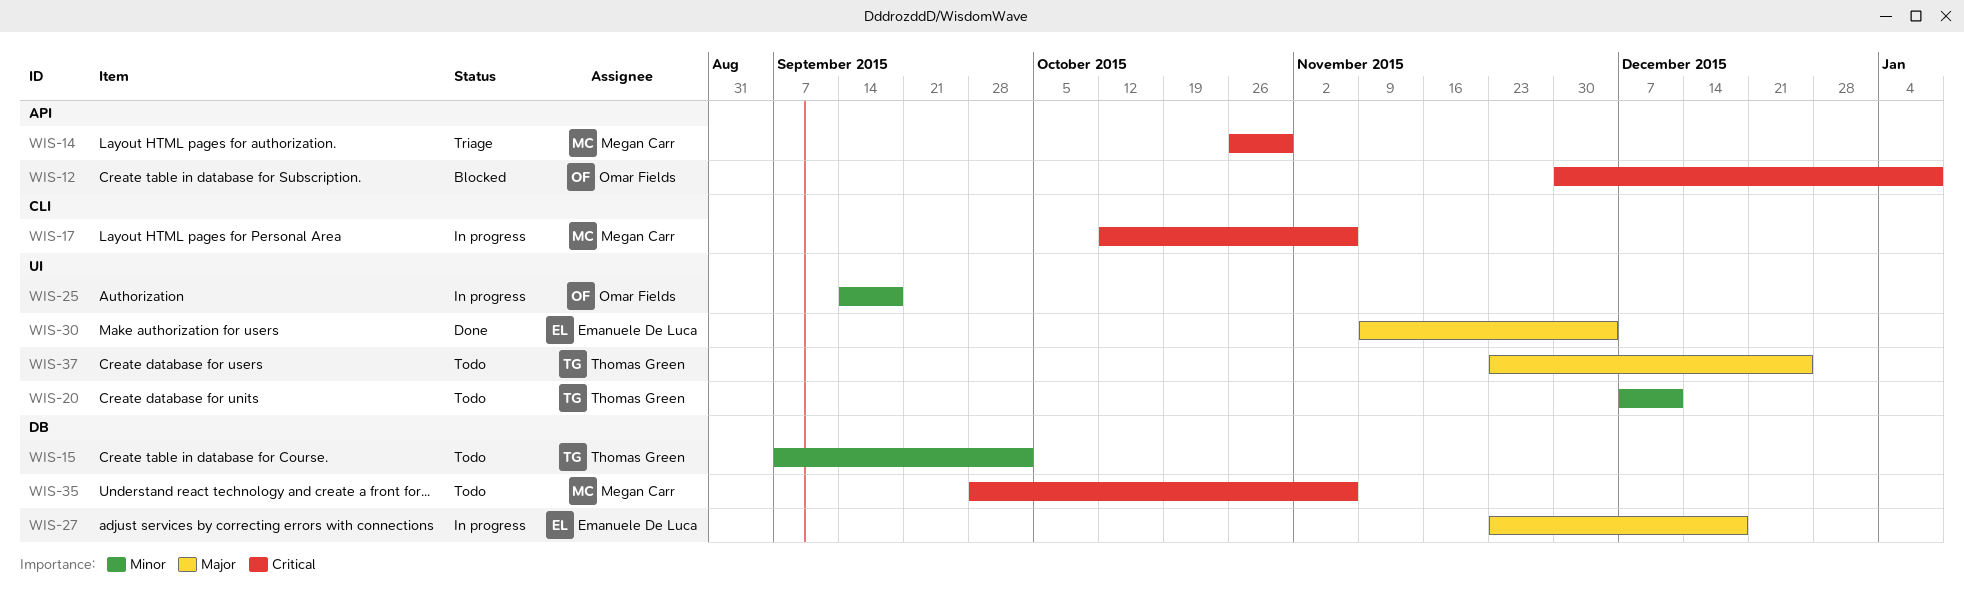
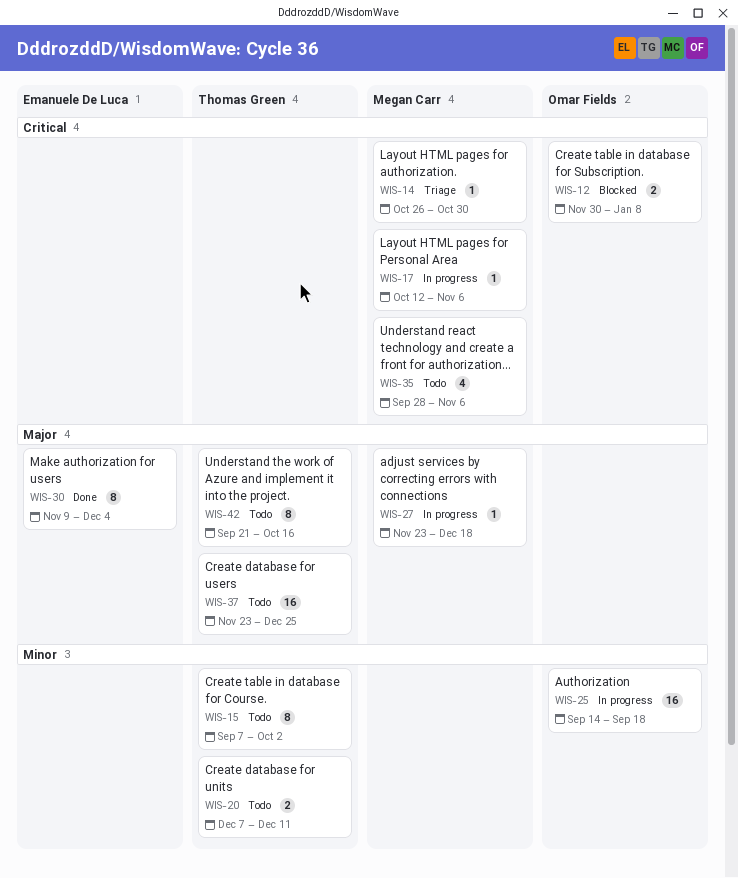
WIS-27, owner: Emanuele De Luca -> Megan Carr
WIS-42: none -> present

